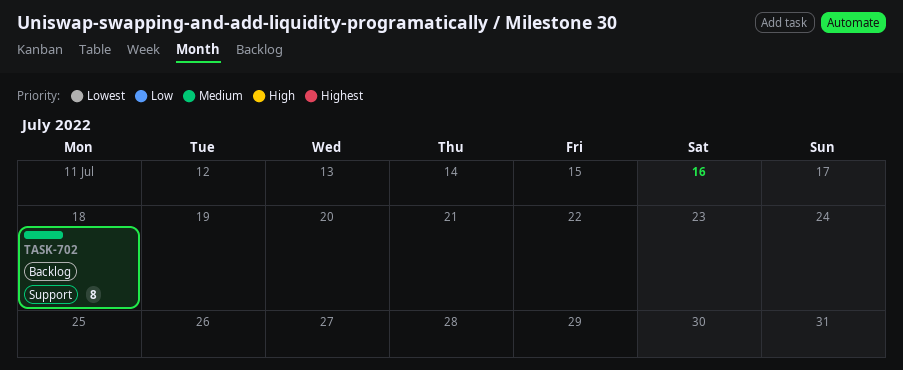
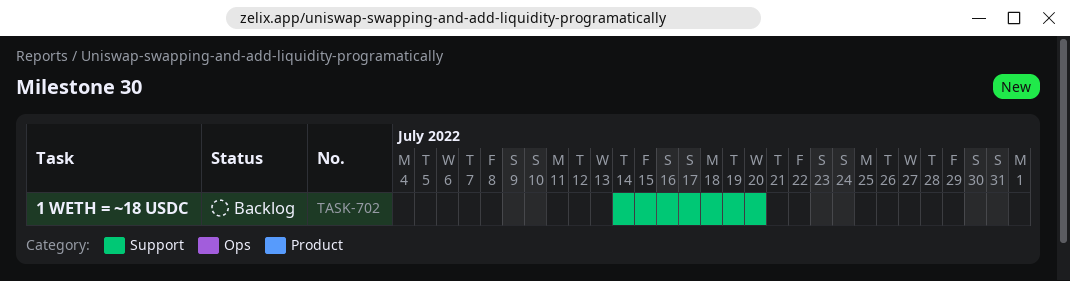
TASK-702, due: Jul 18 -> Jul 20

